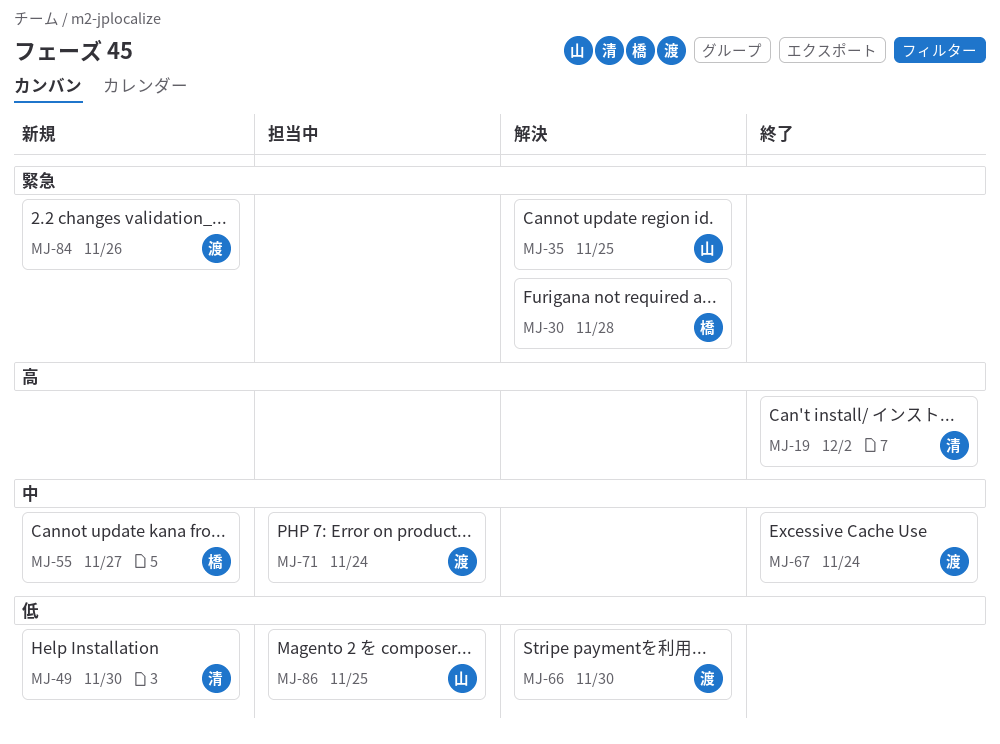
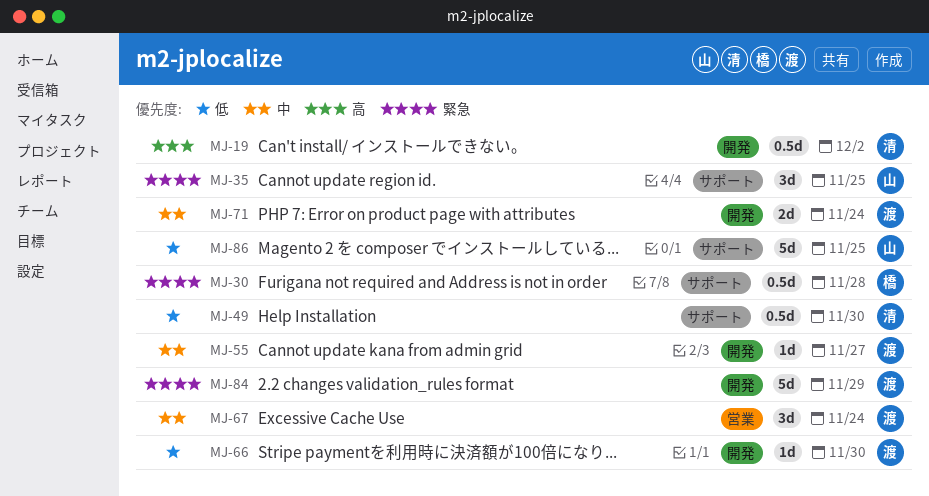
MJ-55, owner: 橋 -> 渡
MJ-84, due: Nov 26 -> Nov 29

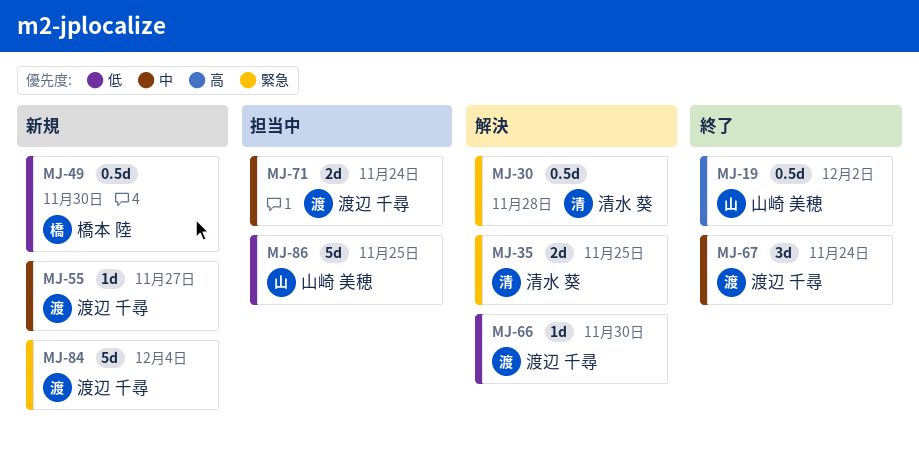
MJ-19, owner: 清水 葵 -> 山崎 美穂
MJ-30, owner: 橋本 陸 -> 清水 葵
MJ-35, owner: 山崎 美穂 -> 清水 葵
MJ-35, estimate: 3d -> 2d
MJ-49, owner: 清水 葵 -> 橋本 陸
MJ-84, due: Nov 29 -> Dec 4

